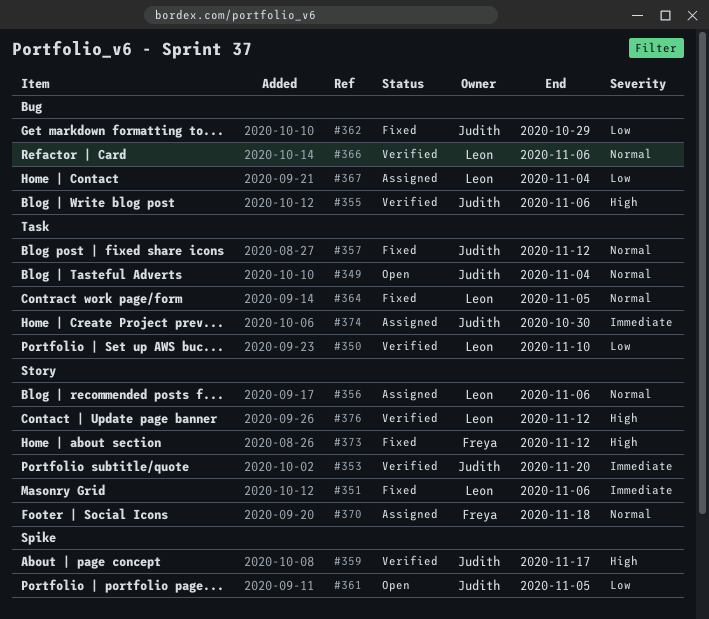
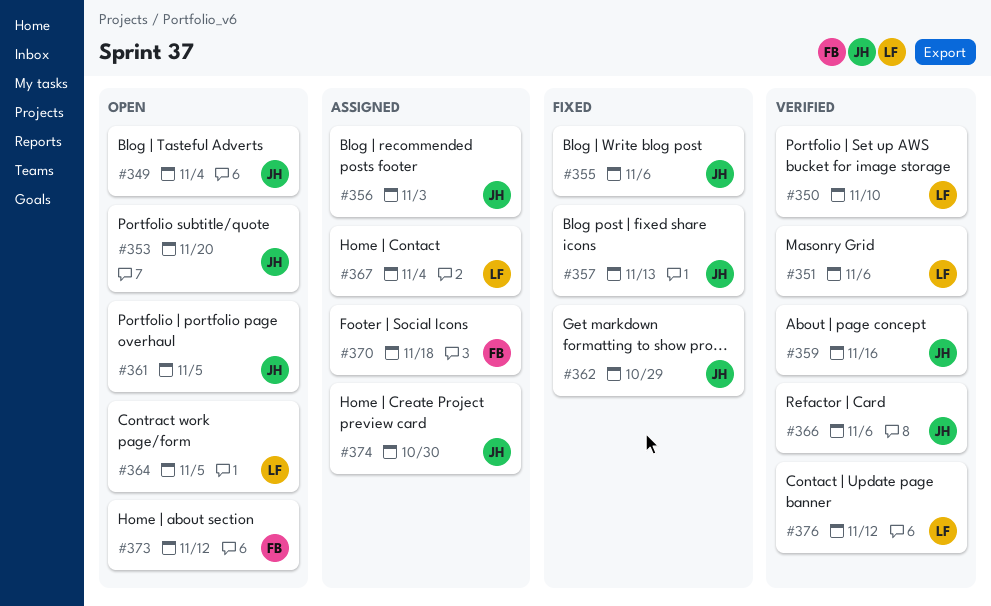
#351, status: Fixed -> Verified
#353, status: Verified -> Open
#355, status: Verified -> Fixed
#356, owner: Leon -> Judith
#356, due: Nov 6 -> Nov 3
#357, due: Nov 12 -> Nov 13
#359, due: Nov 17 -> Nov 16
#364, status: Fixed -> Open
#366, owner: Leon -> Judith
#373, status: Fixed -> Open

